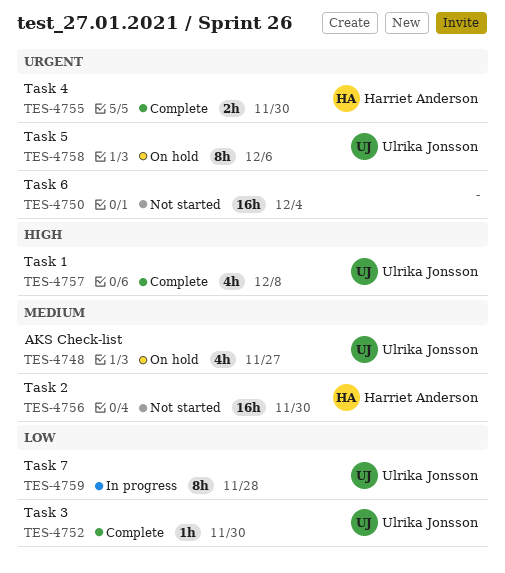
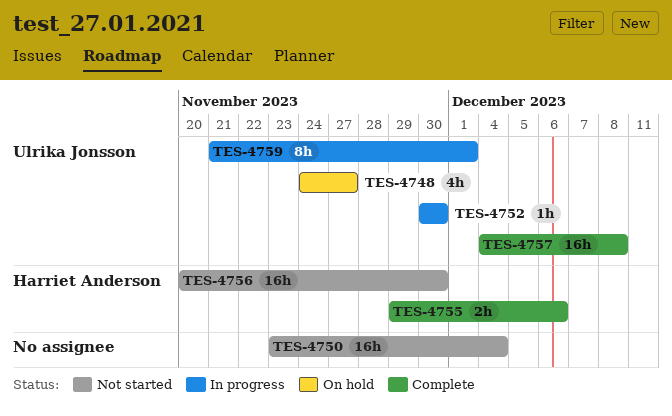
TES-4752, status: Complete -> In progress
TES-4755, due: Nov 30 -> Dec 6
TES-4757, estimate: 4h -> 16h
TES-4758: present -> none
TES-4759, due: Nov 28 -> Dec 1

